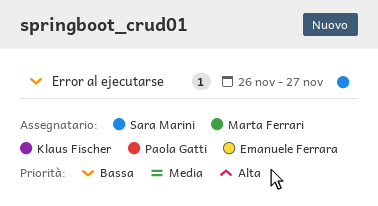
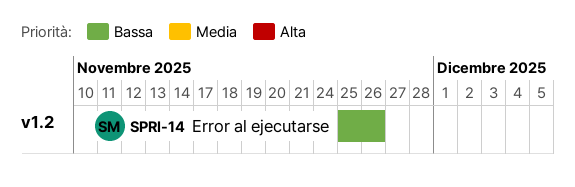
Error al ejecutarse, start: Nov 26 -> Nov 25
Error al ejecutarse, due: Nov 27 -> Nov 26

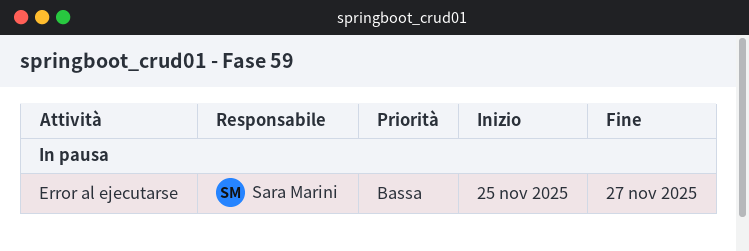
Error al ejecutarse, due: Nov 26 -> Nov 27

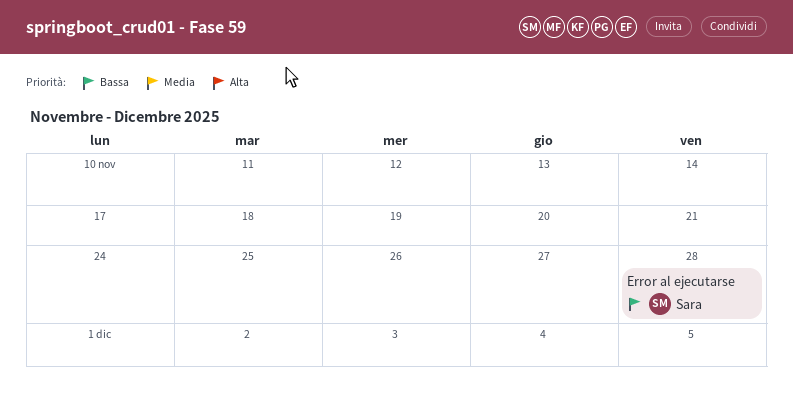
Error al ejecutarse, due: Nov 27 -> Nov 28

